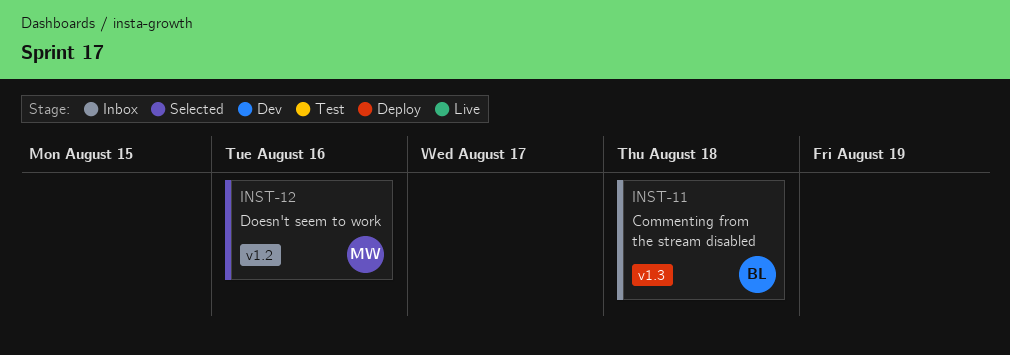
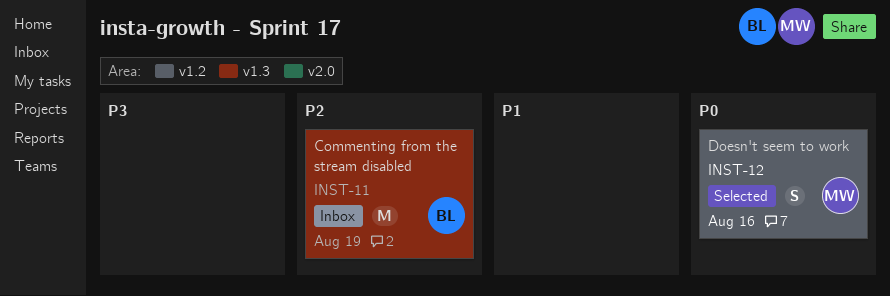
INST-11, due: Aug 18 -> Aug 19

